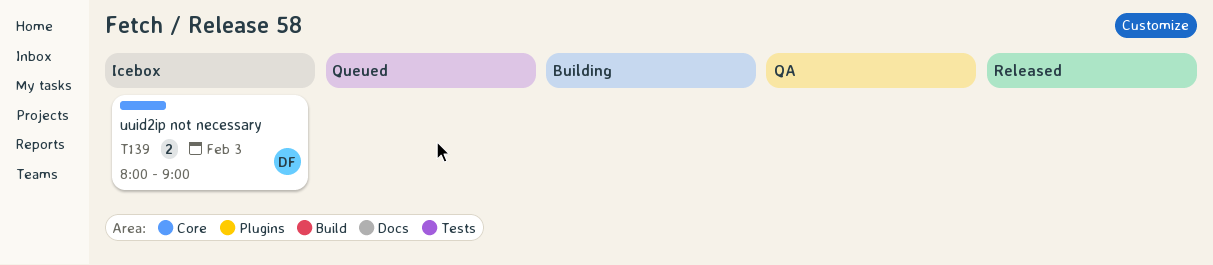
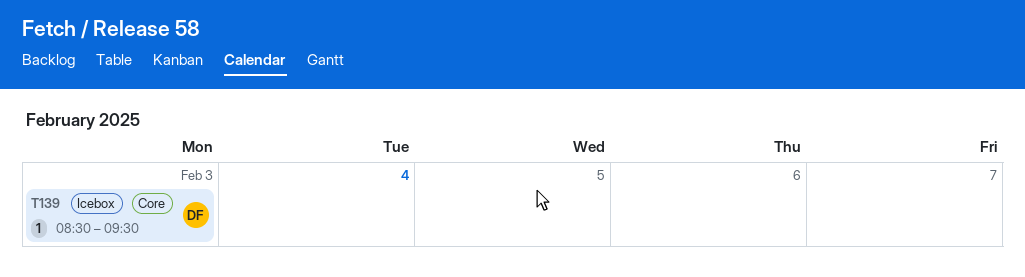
T139, estimate: 2 -> 1
T139, begins: 08:00 -> 08:30
T139, ends: 09:00 -> 09:30

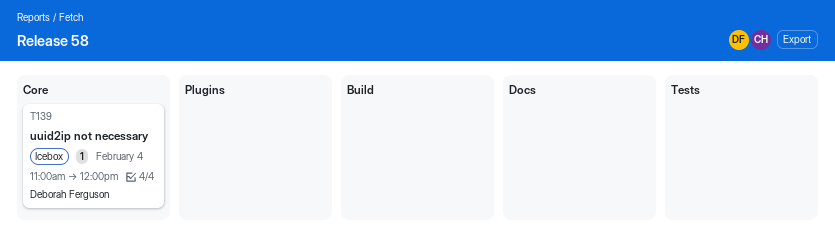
T139, day: Feb 3 -> Feb 4
T139, begins: 08:30 -> 11:00
T139, ends: 09:30 -> 12:00

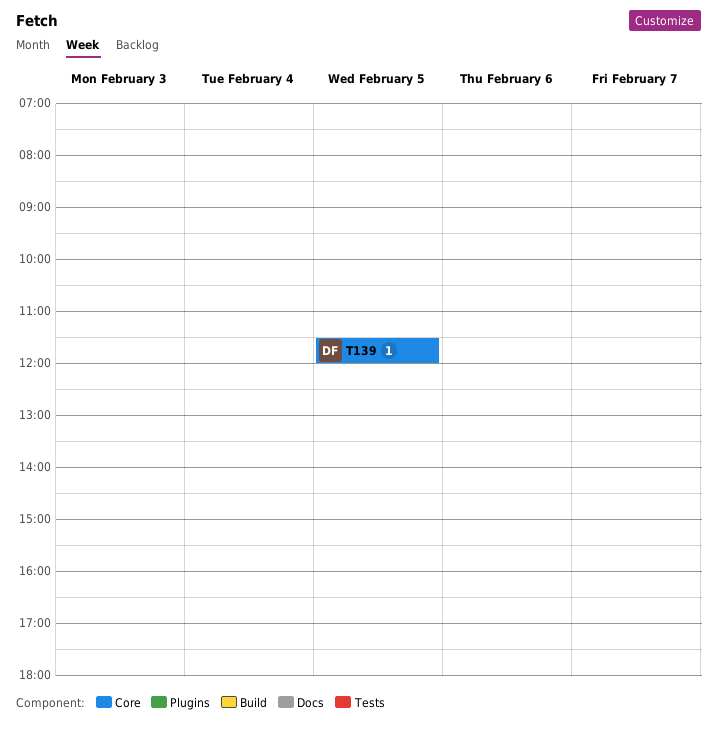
T139, day: Feb 4 -> Feb 5
T139, begins: 11:00 -> 11:30

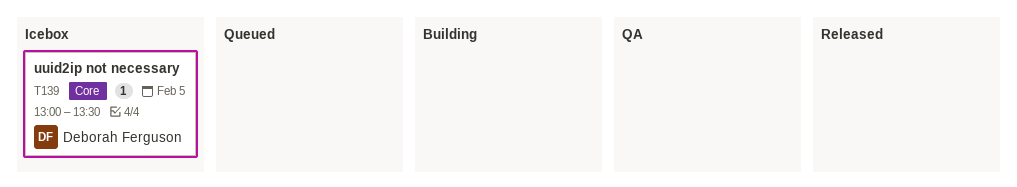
T139, begins: 11:30 -> 13:00
T139, ends: 12:00 -> 13:30

